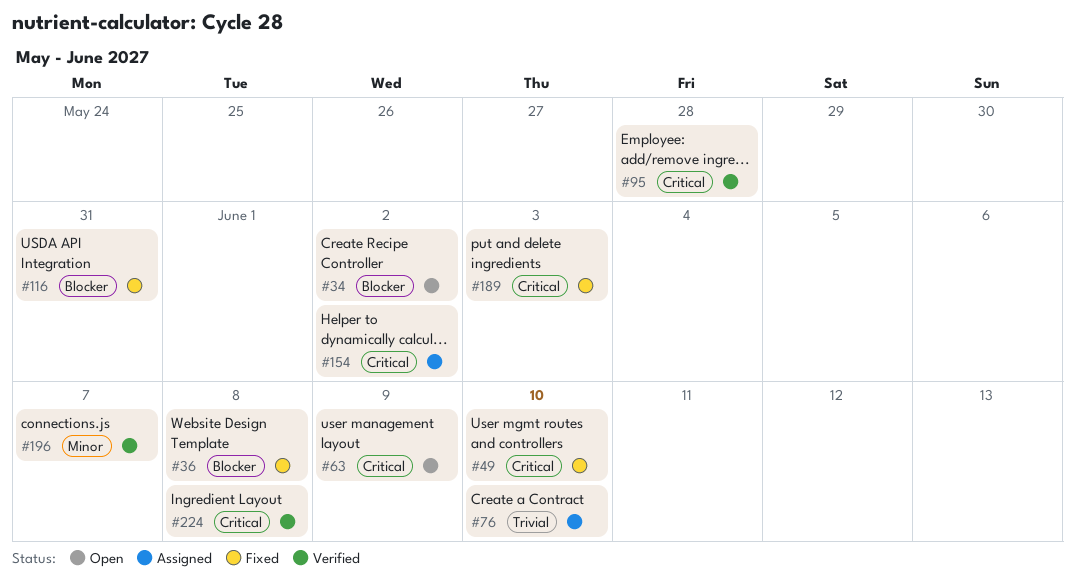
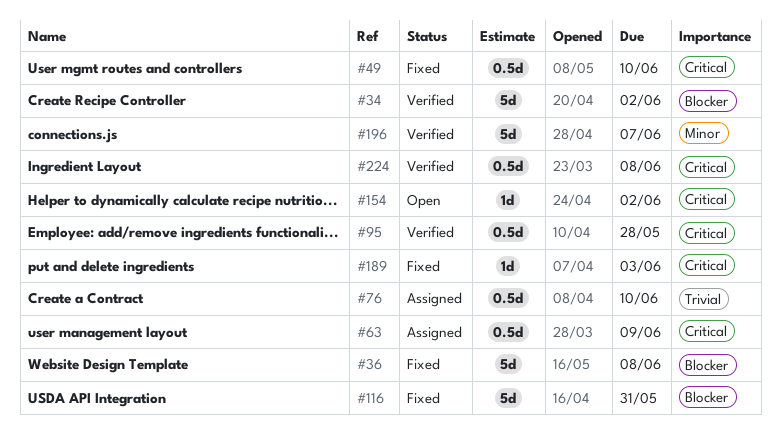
#34, status: Open -> Verified
#63, status: Open -> Assigned
#154, status: Assigned -> Open

